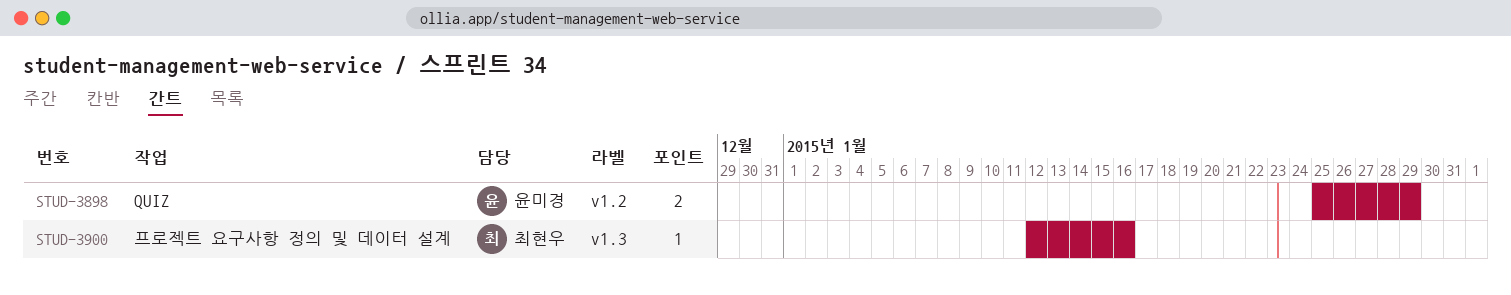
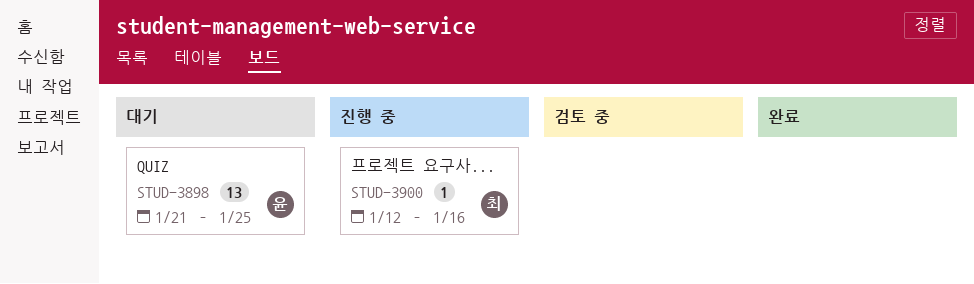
STUD-3898, estimate: 2 -> 13
STUD-3898, start: Jan 25 -> Jan 21
STUD-3898, due: Jan 29 -> Jan 25

